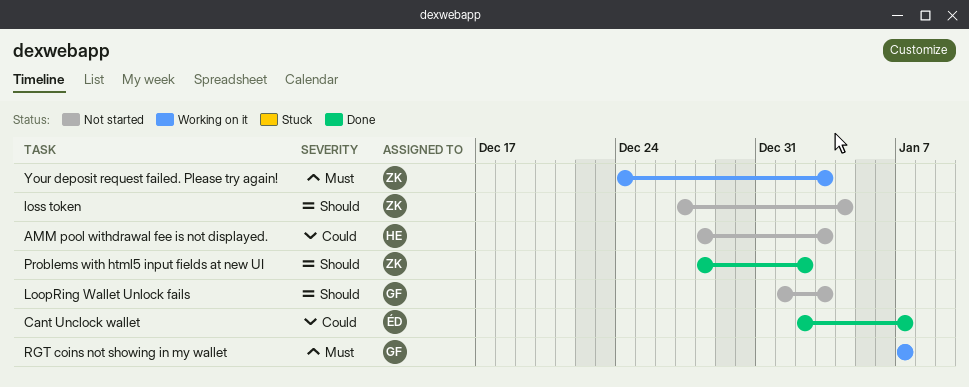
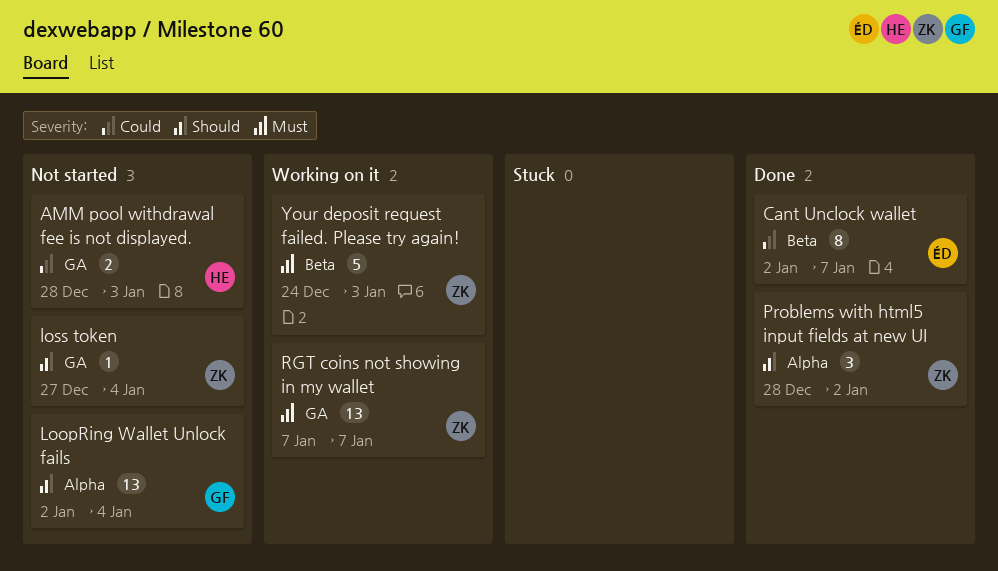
LoopRing Wallet Unlock fails, start: Jan 1 -> Jan 2
LoopRing Wallet Unlock fails, due: Jan 3 -> Jan 4
RGT coins not showing in my wallet, owner: GF -> ZK

